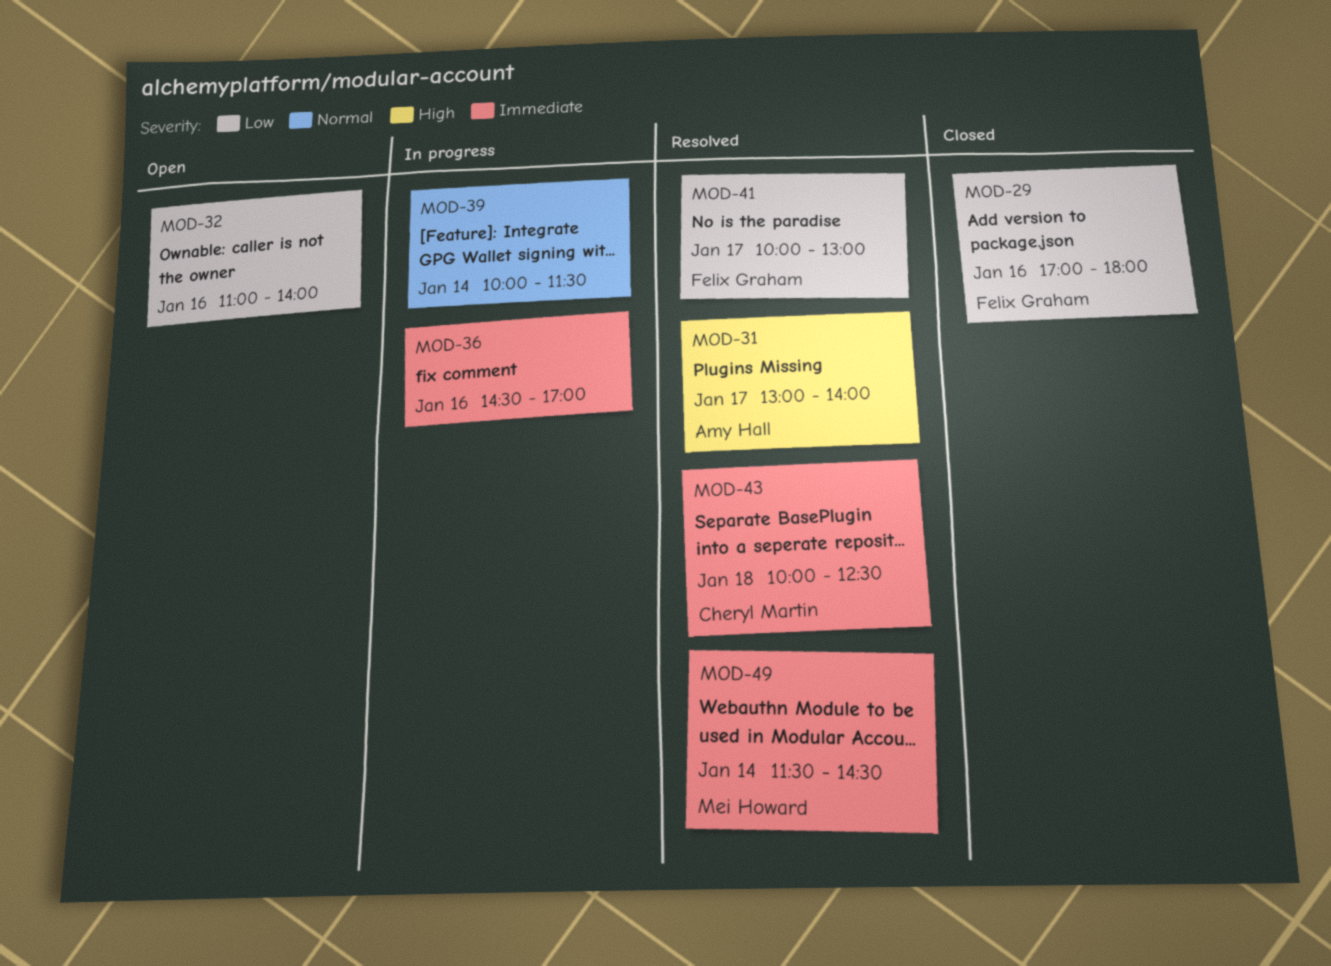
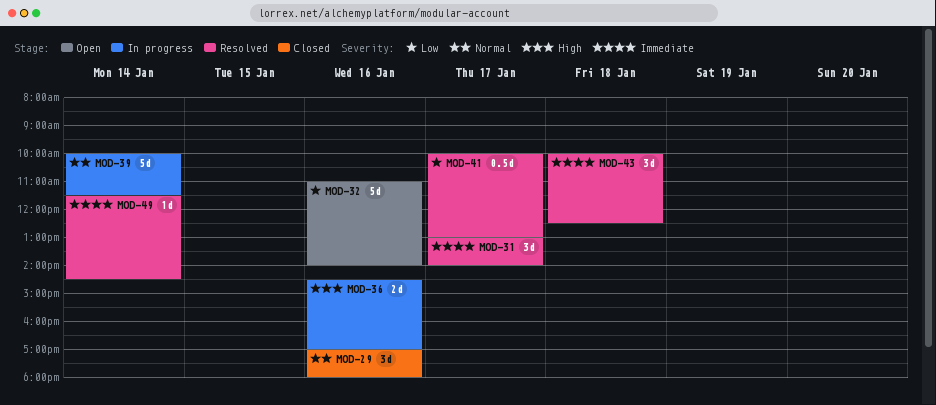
MOD-29, priority: Low -> Normal
MOD-31, priority: High -> Immediate
MOD-36, priority: Immediate -> High

